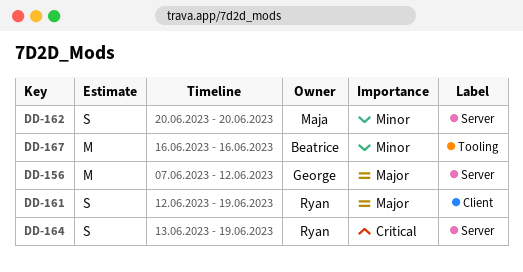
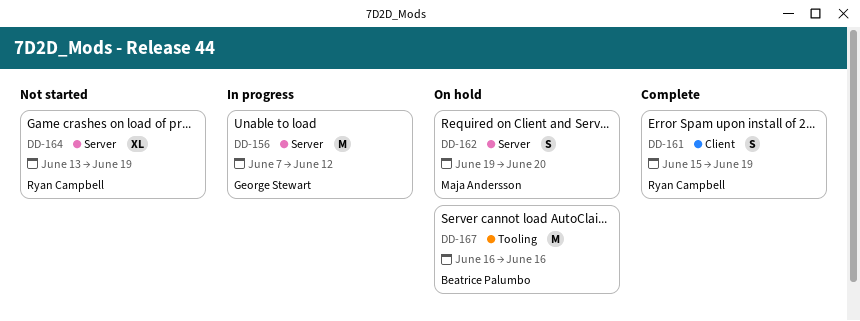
DD-161, start: Jun 12 -> Jun 15
DD-162, start: Jun 20 -> Jun 19
DD-164, estimate: S -> XL

